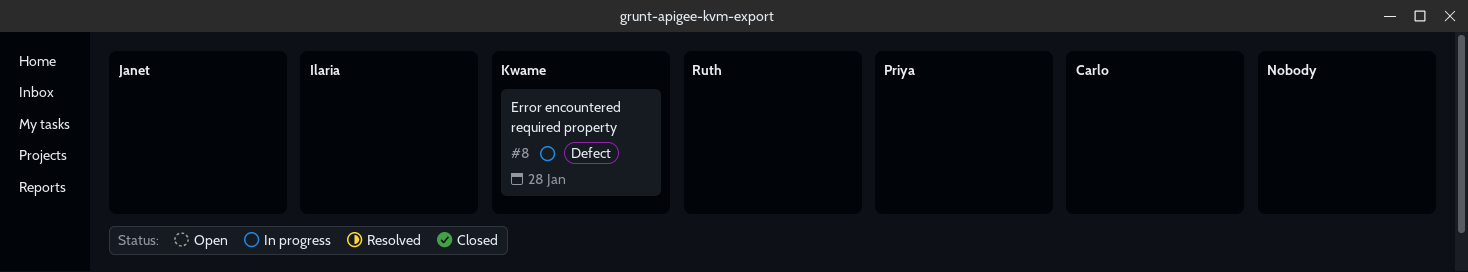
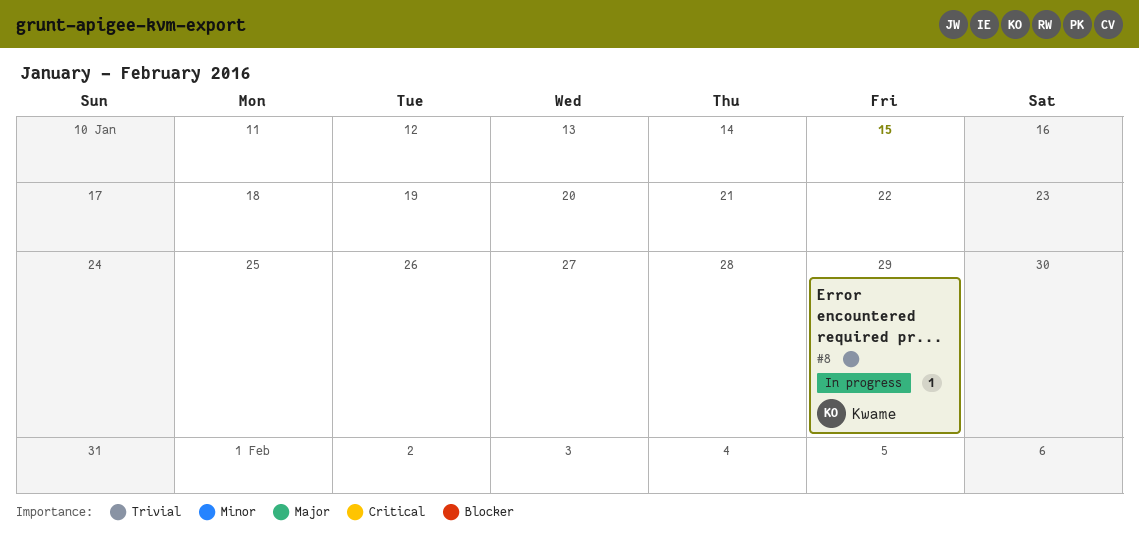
#8, due: Jan 28 -> Jan 29

